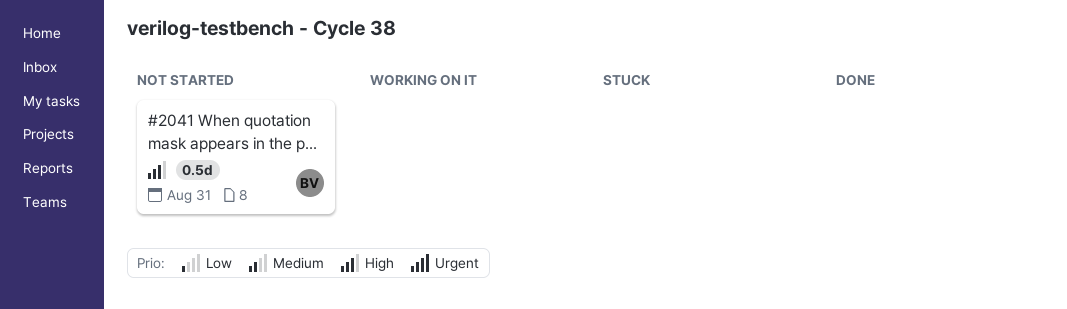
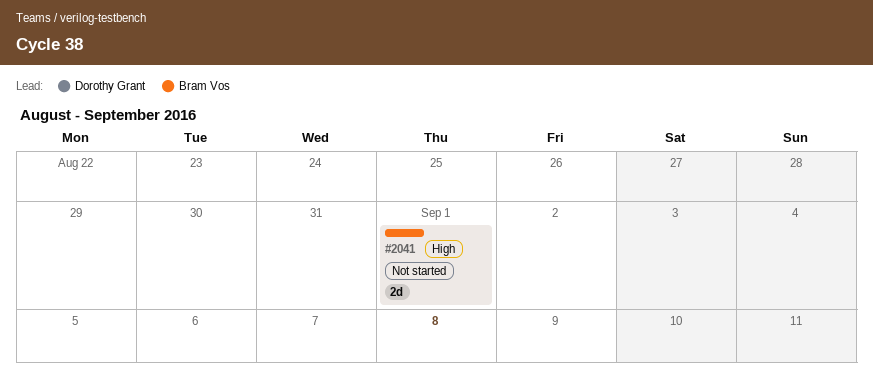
#2041, estimate: 0.5d -> 2d
#2041, due: Aug 31 -> Sep 1

